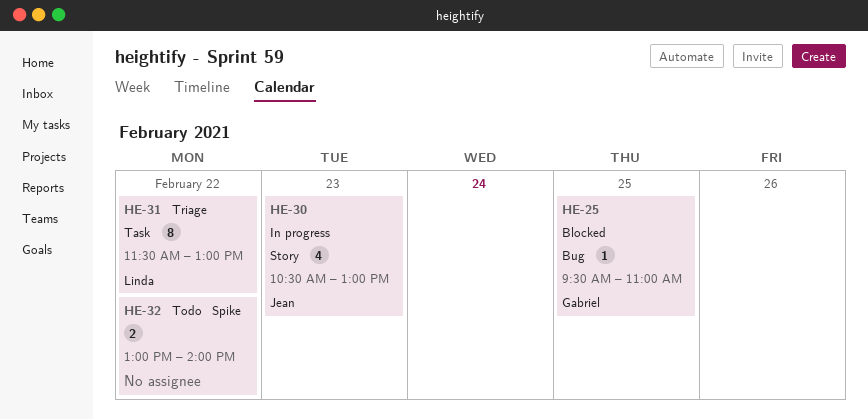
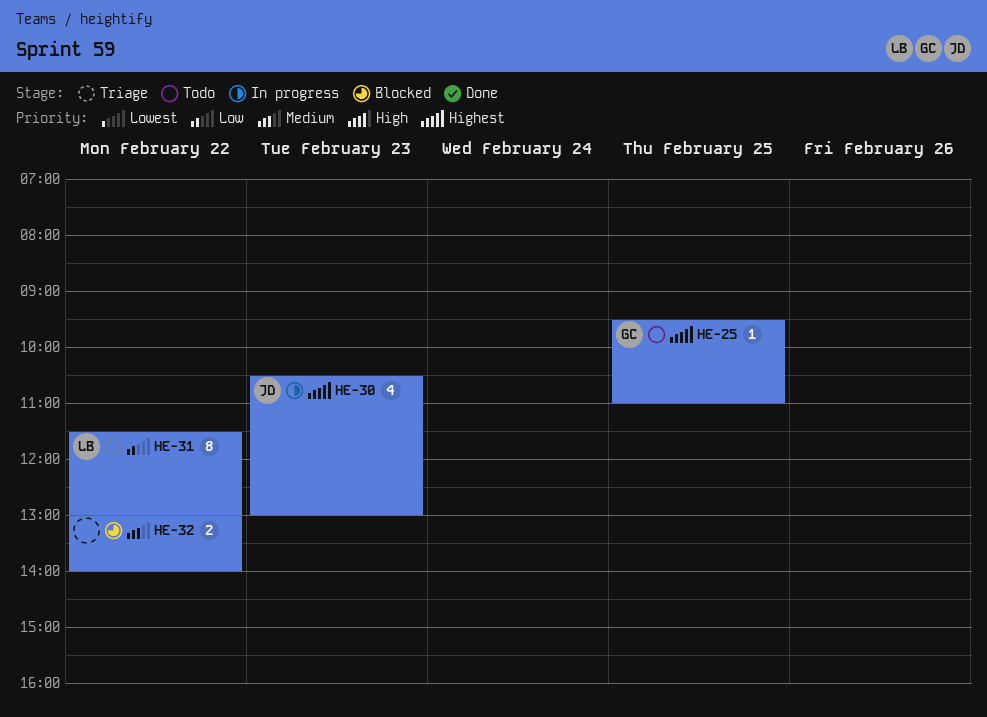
HE-25, status: Blocked -> Todo
HE-32, status: Todo -> Blocked

